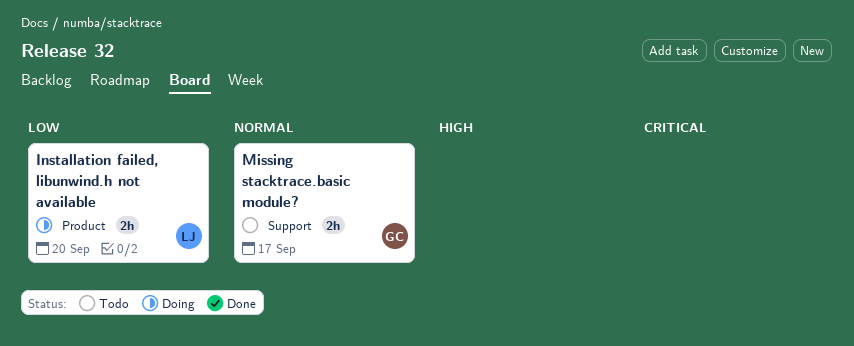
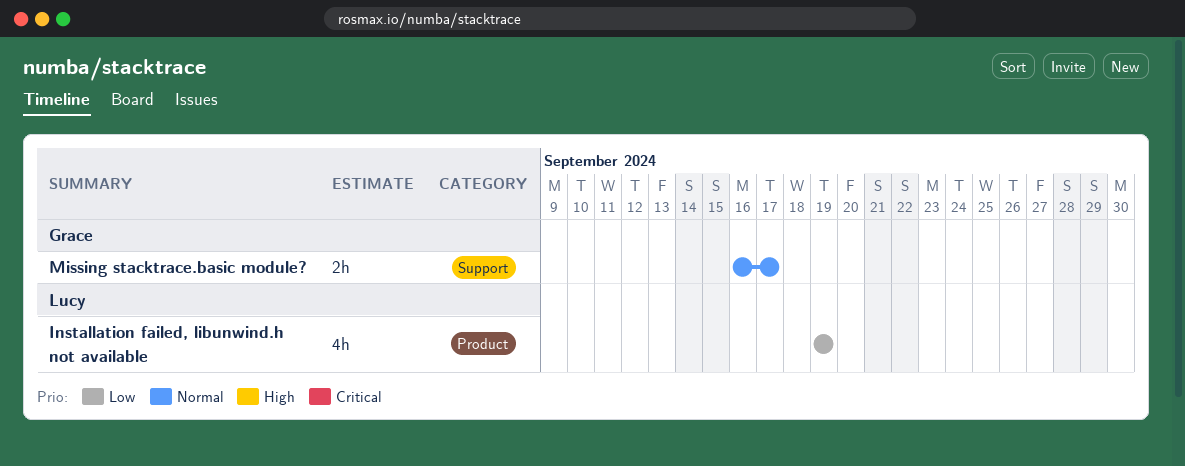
Installation failed, libunwind.h not available, estimate: 2h -> 4h
Installation failed, libunwind.h not available, due: Sep 20 -> Sep 19

